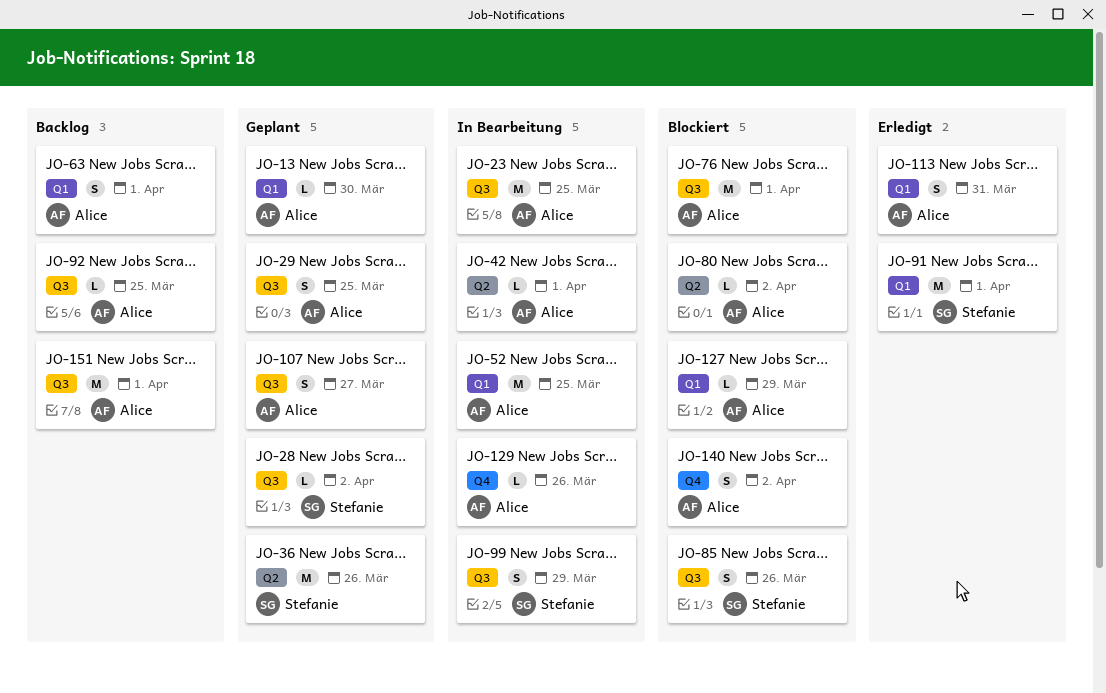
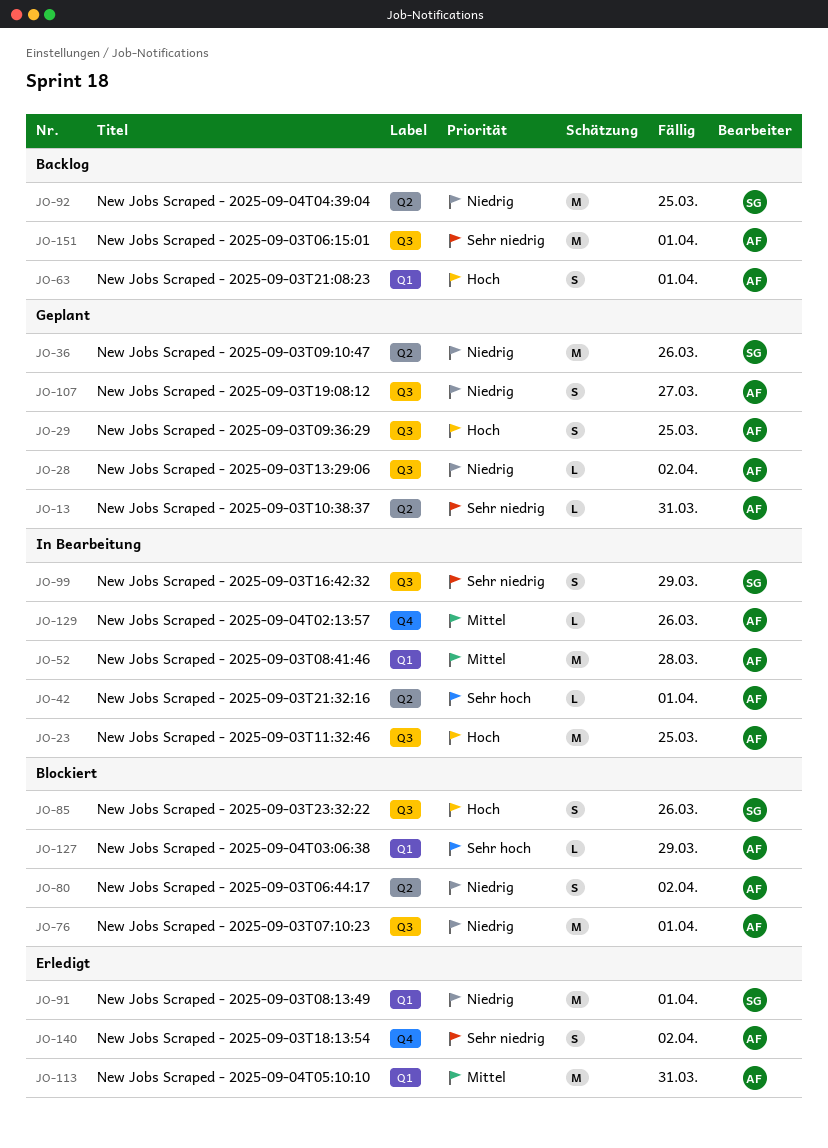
JO-13, label: Q1 -> Q2
JO-13, due: Mar 30 -> Mar 31
JO-28, owner: Stefanie -> Alice
JO-52, due: Mar 25 -> Mar 28
JO-80, estimate: L -> S
JO-92, owner: Alice -> Stefanie
JO-92, label: Q3 -> Q2
JO-92, estimate: L -> M
JO-113, estimate: S -> M
JO-140, status: Blockiert -> Erledigt

